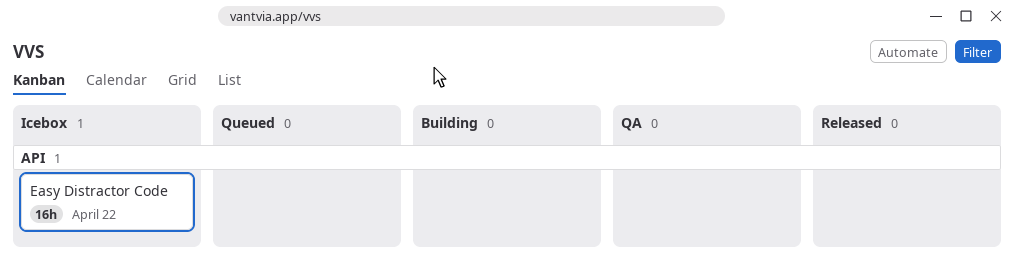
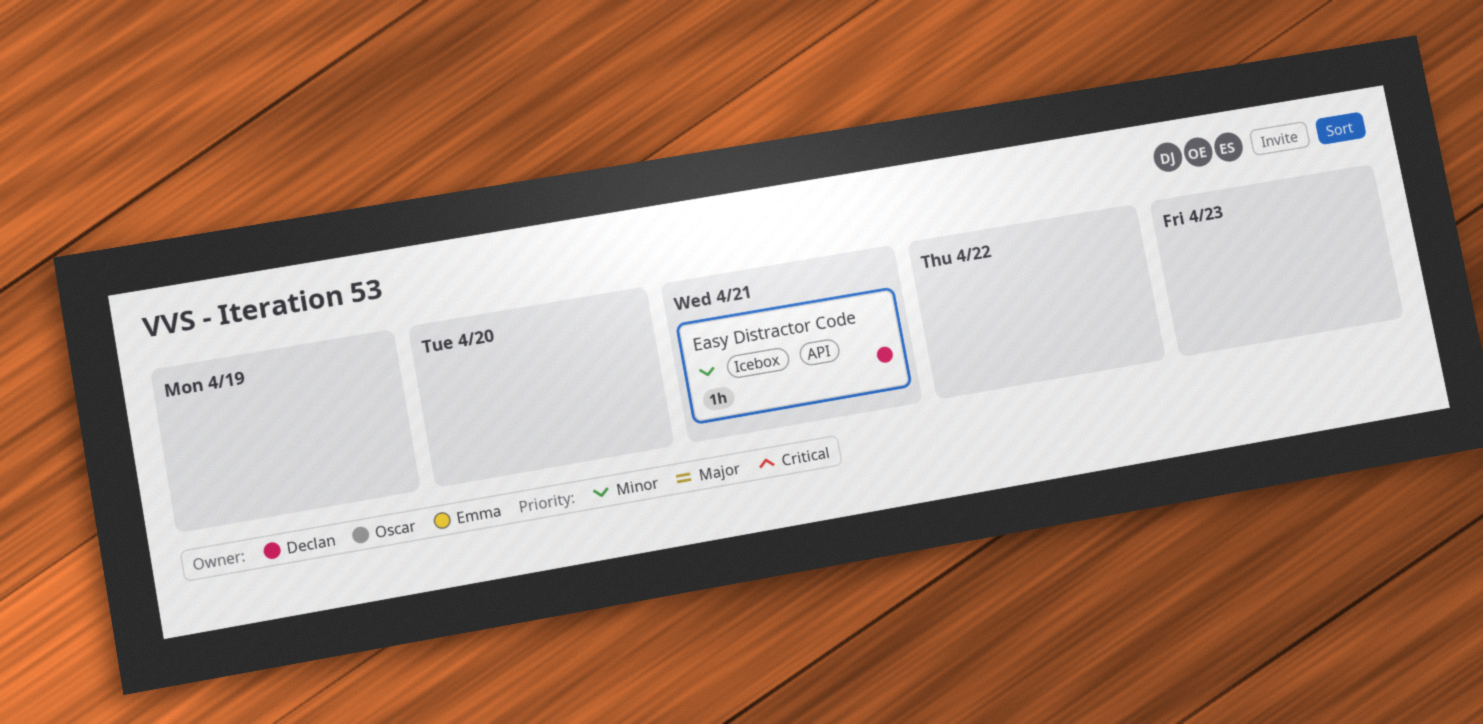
Easy Distractor Code, estimate: 16h -> 1h
Easy Distractor Code, due: Apr 22 -> Apr 21

